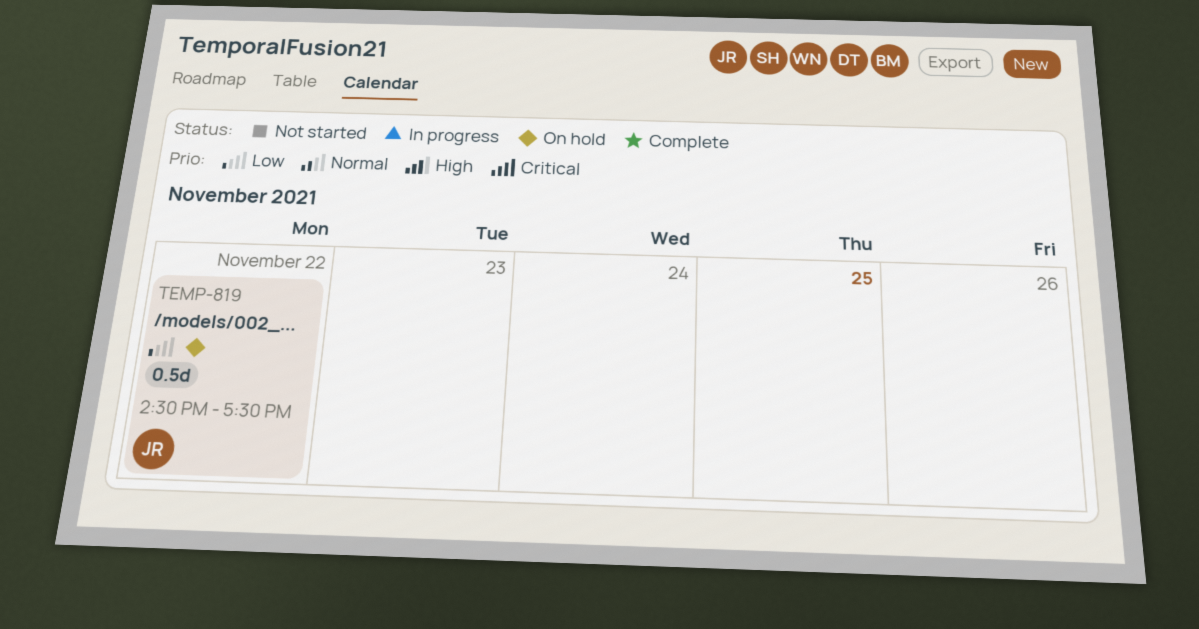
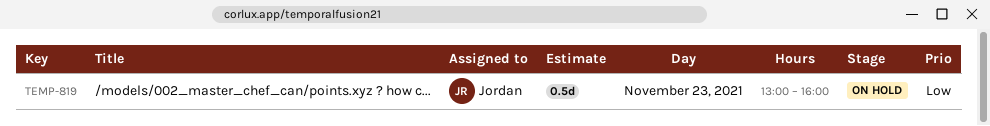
TEMP-819, day: Nov 22 -> Nov 23
TEMP-819, begins: 14:30 -> 13:00
TEMP-819, ends: 17:30 -> 16:00

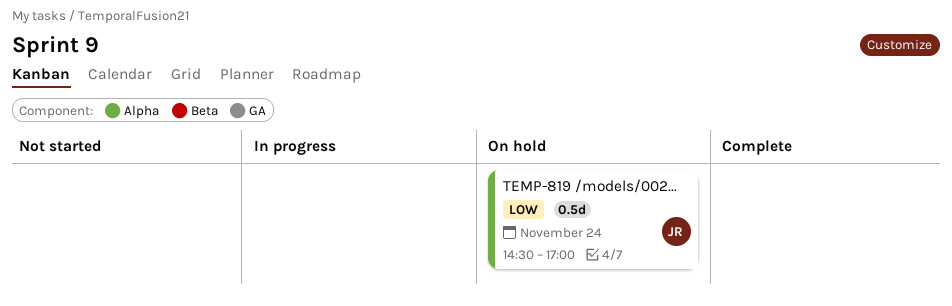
TEMP-819, day: Nov 23 -> Nov 24
TEMP-819, begins: 13:00 -> 14:30
TEMP-819, ends: 16:00 -> 17:00

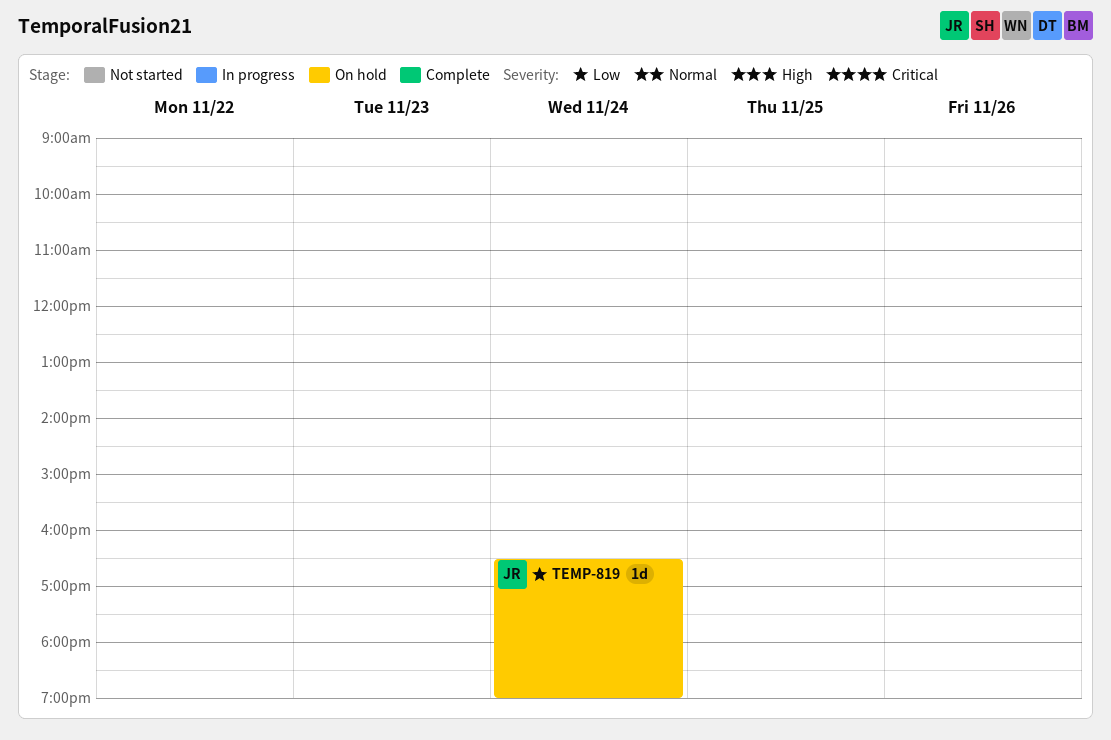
TEMP-819, estimate: 0.5d -> 1d
TEMP-819, begins: 14:30 -> 16:30
TEMP-819, ends: 17:00 -> 19:00

